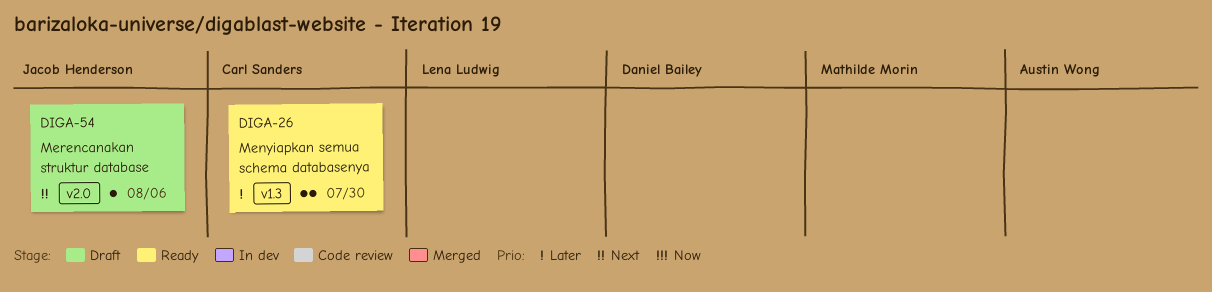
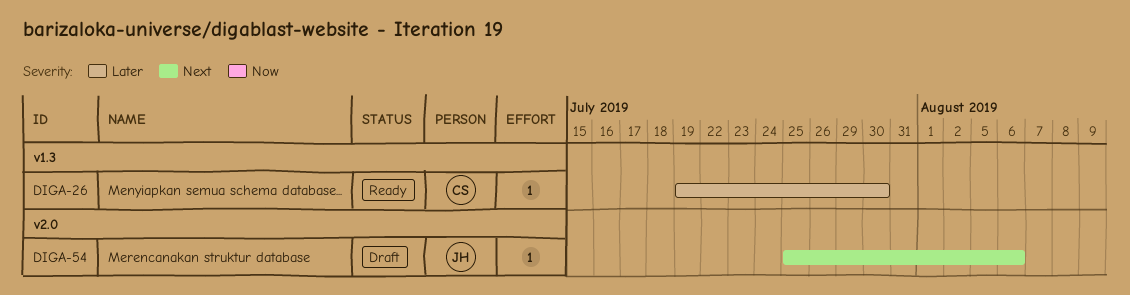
DIGA-26, estimate: 2 -> 1

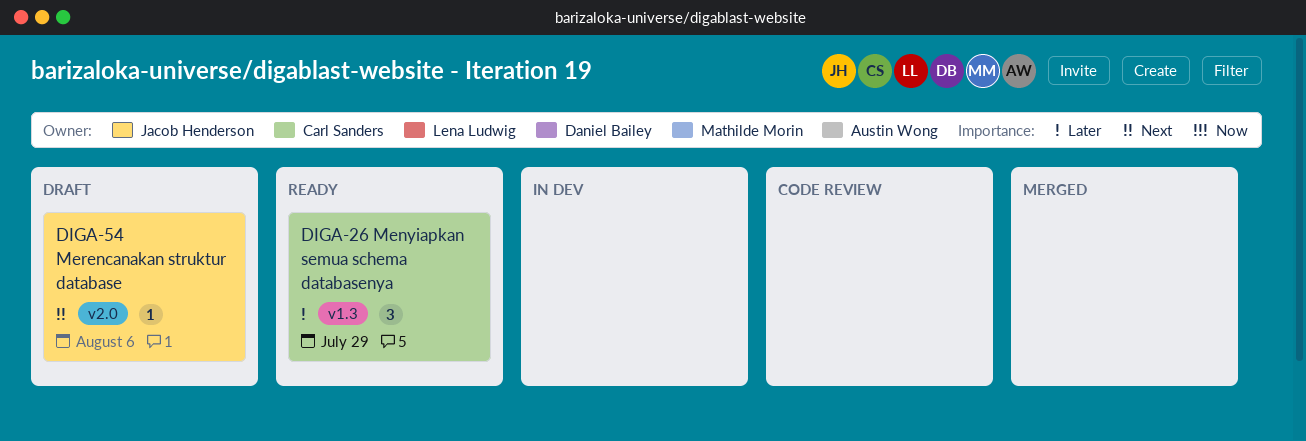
DIGA-26, estimate: 1 -> 3
DIGA-26, due: Jul 30 -> Jul 29

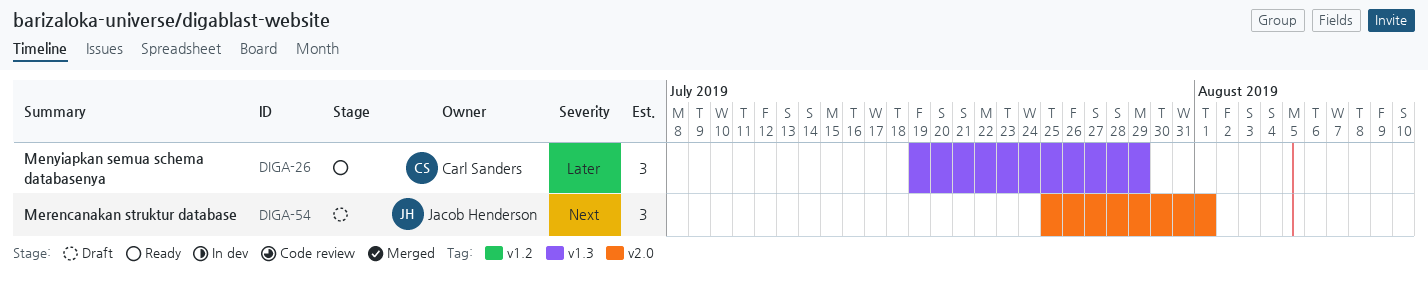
DIGA-54, estimate: 1 -> 3
DIGA-54, due: Aug 6 -> Aug 1

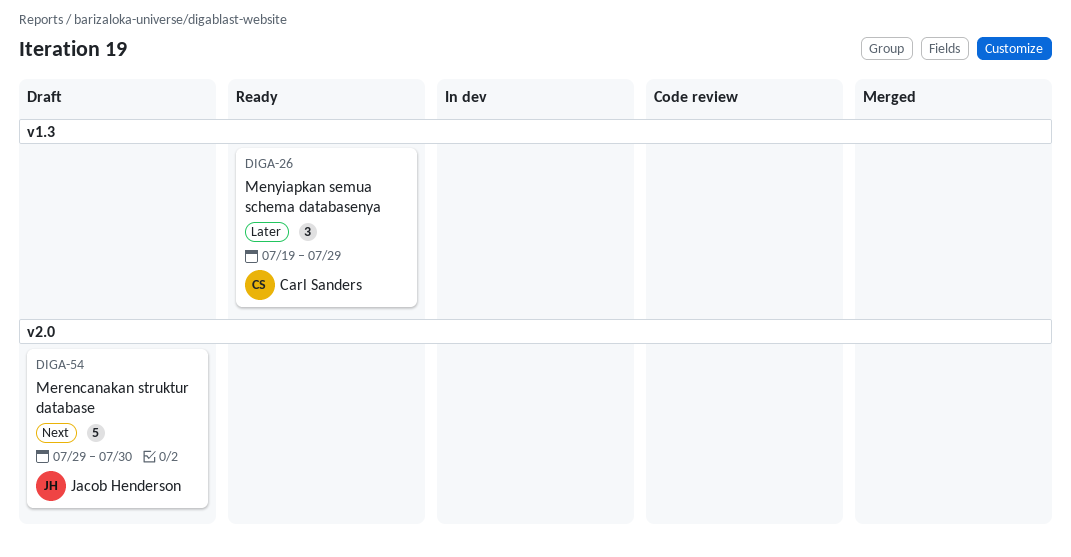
DIGA-54, estimate: 3 -> 5
DIGA-54, start: Jul 25 -> Jul 29
DIGA-54, due: Aug 1 -> Jul 30

